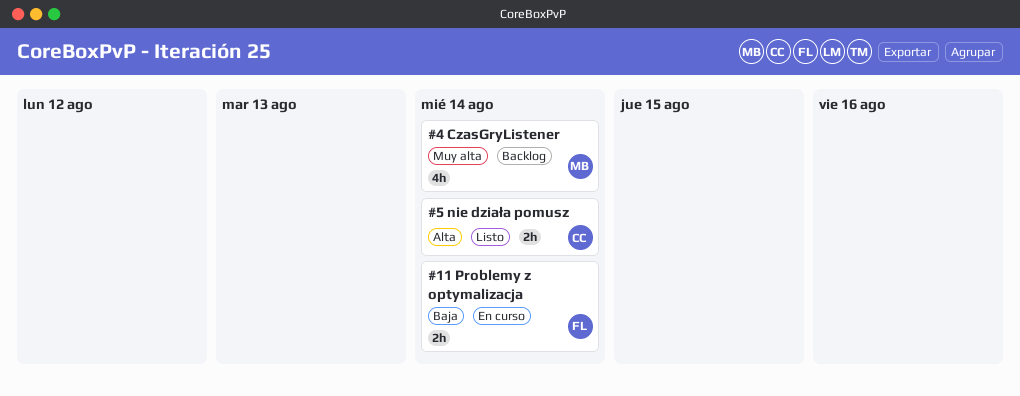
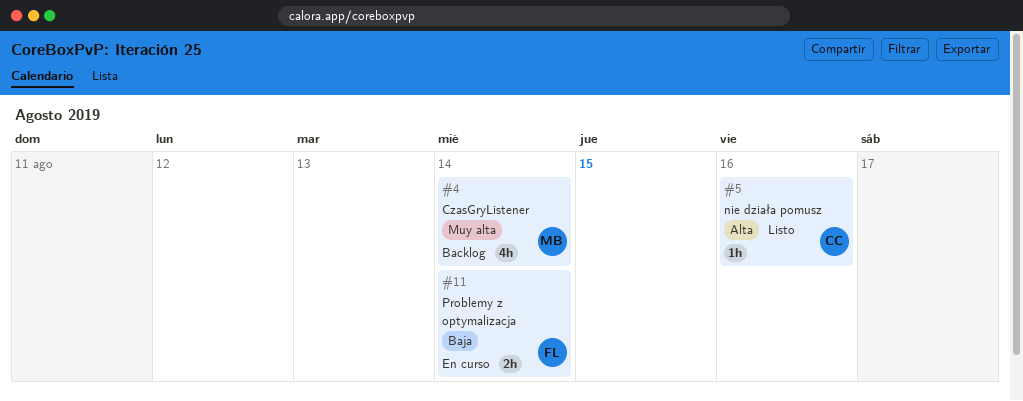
#5, estimate: 2h -> 1h
#5, due: Aug 14 -> Aug 16

